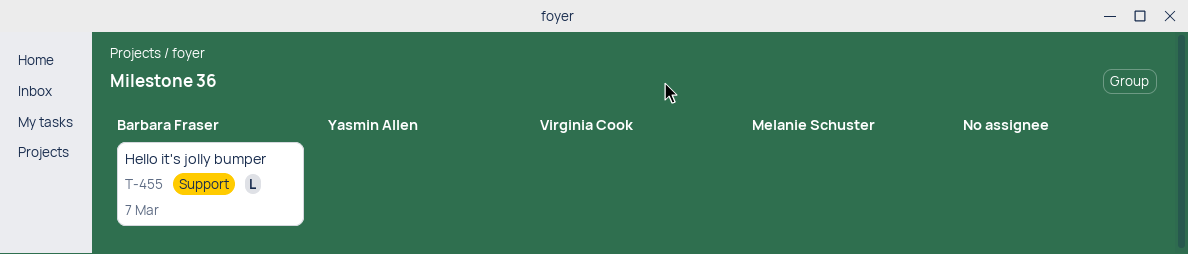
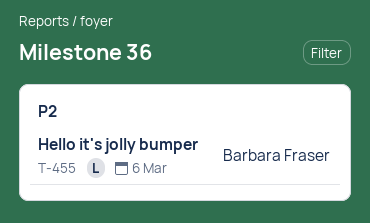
T-455, due: Mar 7 -> Mar 6

